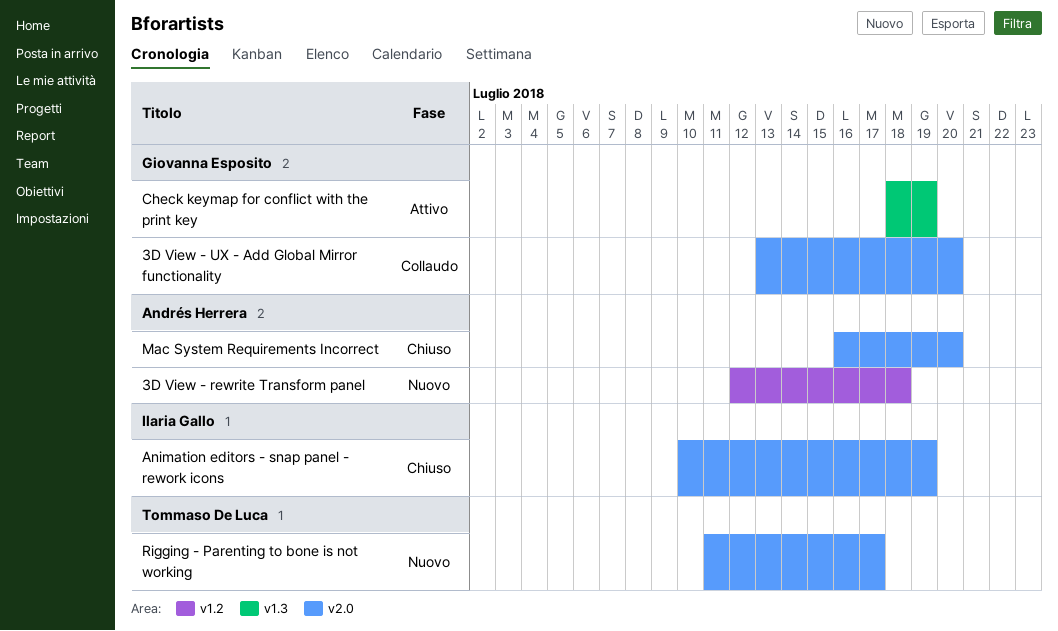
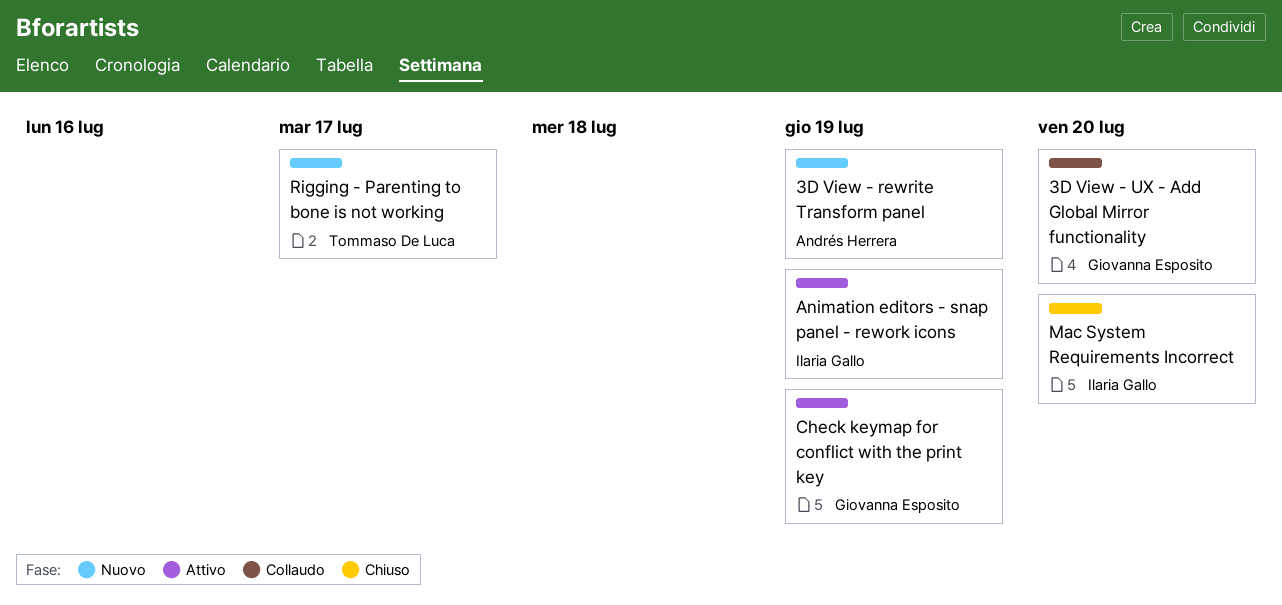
3D View - rewrite Transform panel, due: Jul 18 -> Jul 19
Animation editors - snap panel - rework icons, status: Chiuso -> Attivo
Mac System Requirements Incorrect, owner: Andrés Herrera -> Ilaria Gallo

